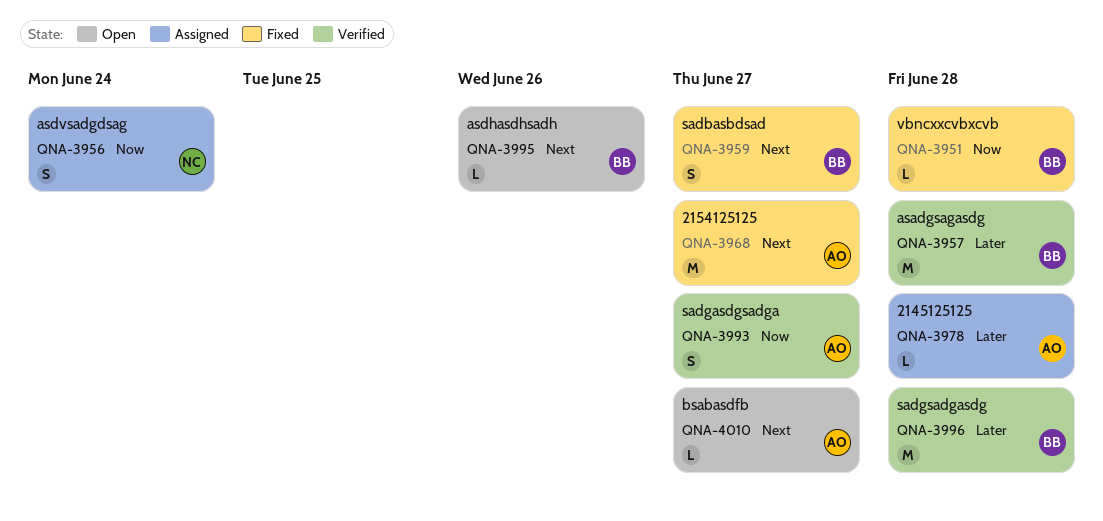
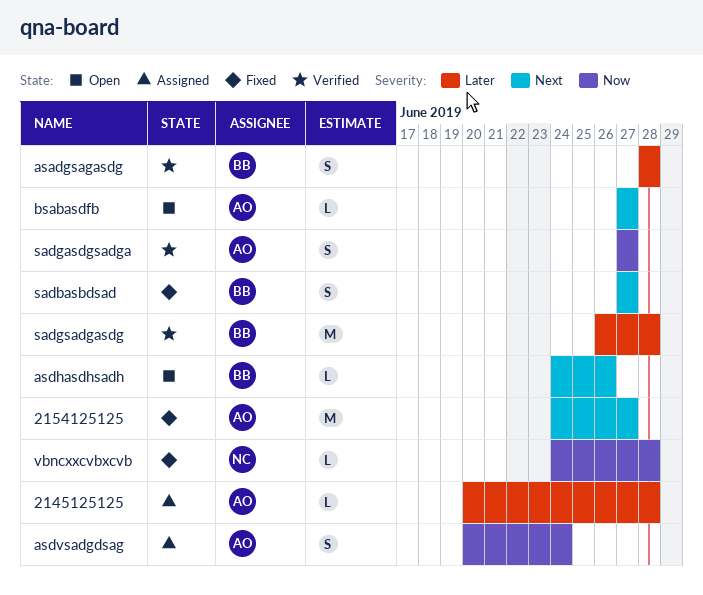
asadgsagasdg, estimate: M -> S
asdvsadgdsag, owner: NC -> AO
vbncxxcvbxcvb, owner: BB -> NC

